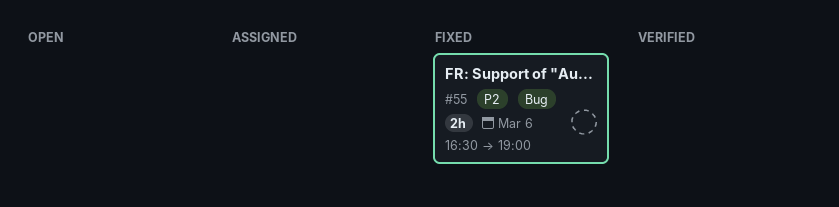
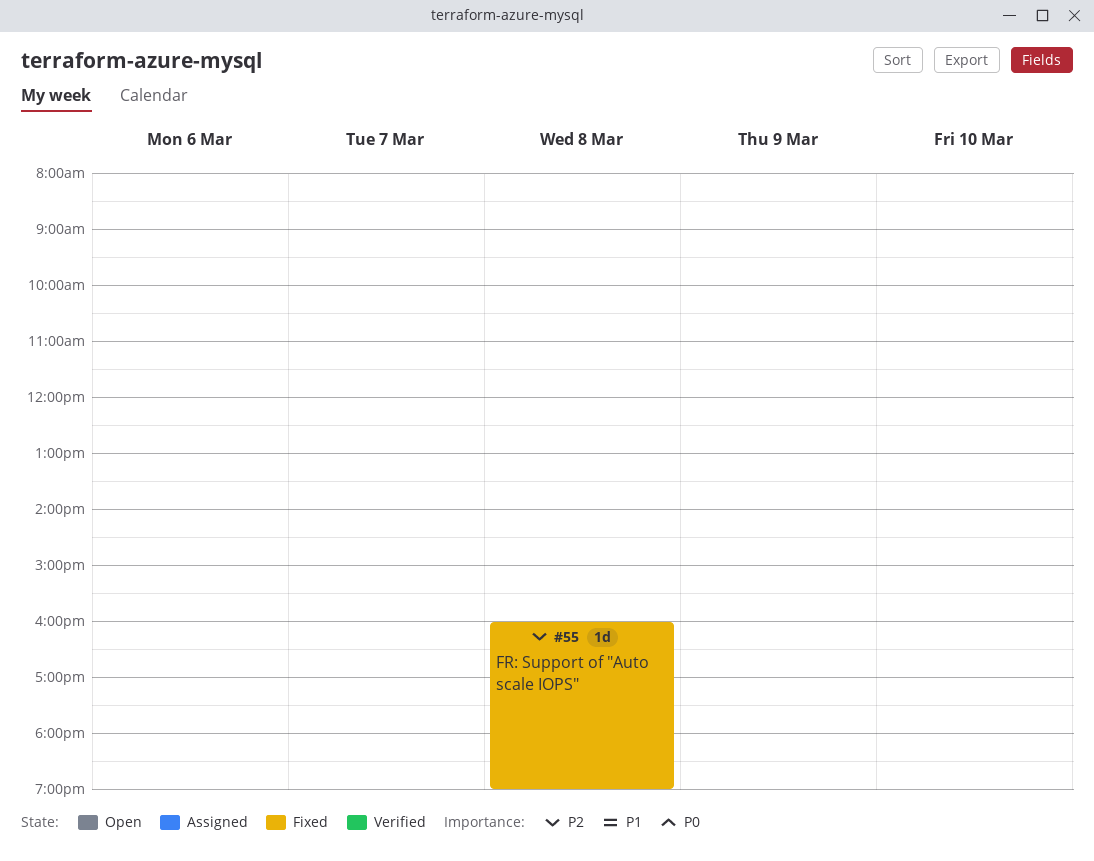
#55, estimate: 2h -> 1d
#55, day: Mar 6 -> Mar 8
#55, begins: 16:30 -> 16:00

